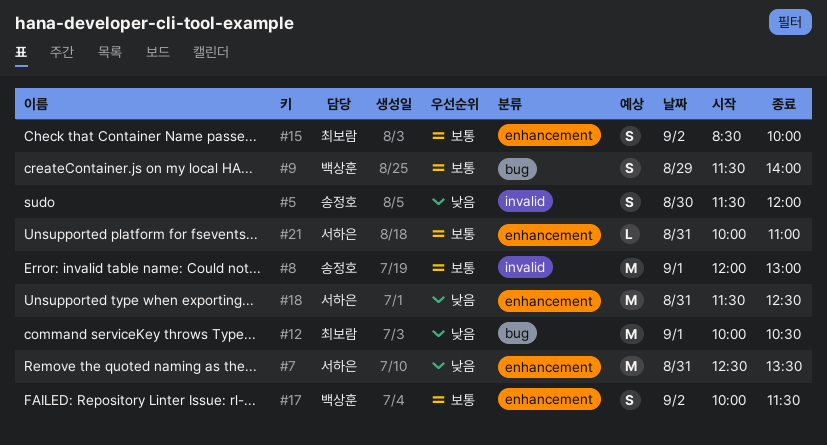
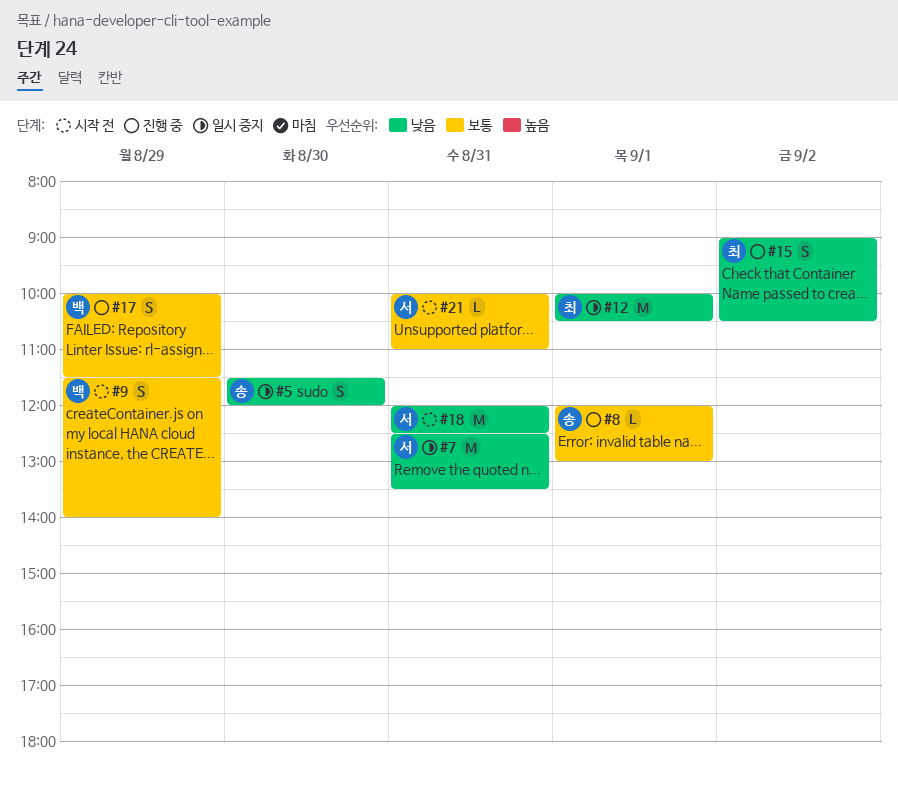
#8, estimate: M -> L
#15, priority: 보통 -> 낮음
#15, begins: 08:30 -> 09:00
#15, ends: 10:00 -> 10:30
#17, day: Sep 2 -> Aug 29
#18, begins: 11:30 -> 12:00

